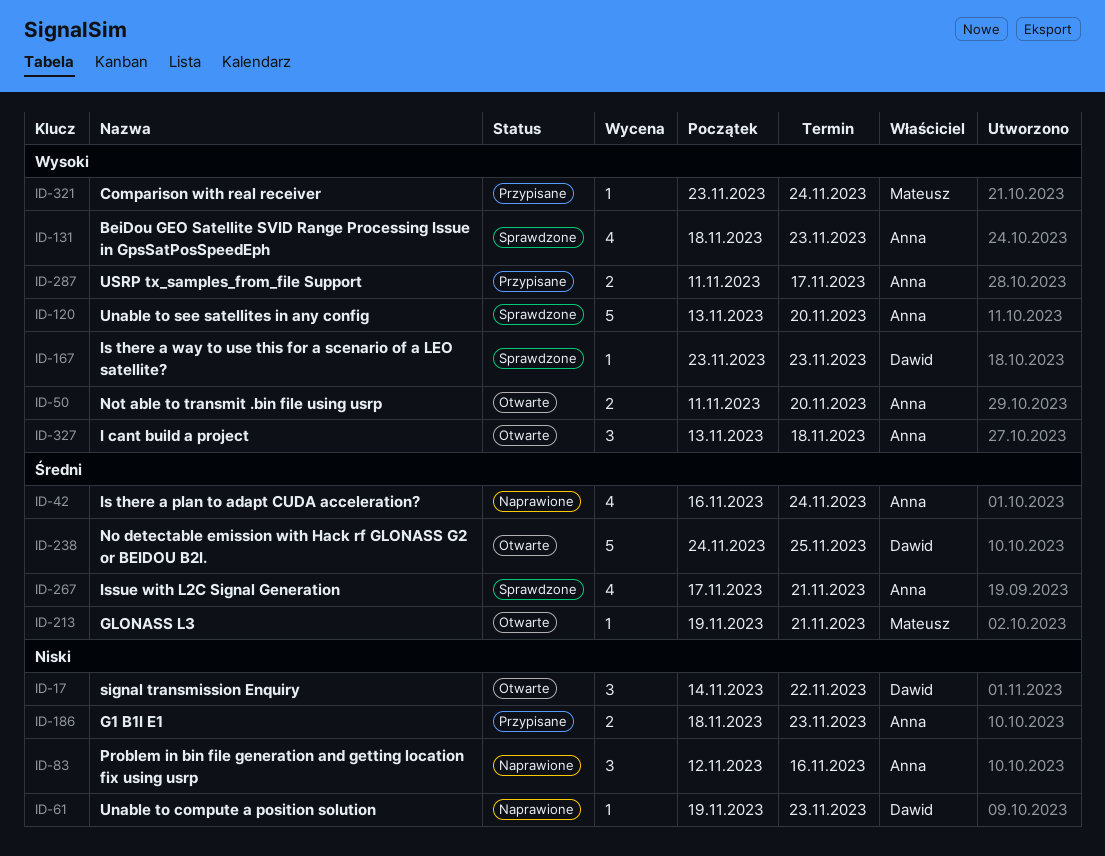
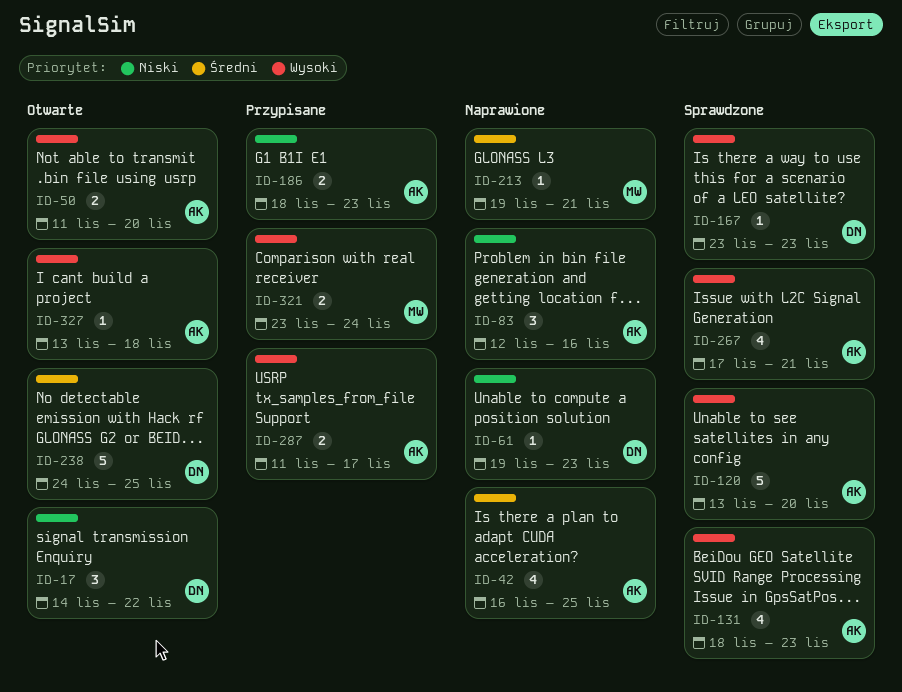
ID-42, due: Nov 24 -> Nov 25
ID-213, status: Otwarte -> Naprawione
ID-267, priority: Średni -> Wysoki
ID-321, estimate: 1 -> 2
ID-327, estimate: 3 -> 1

